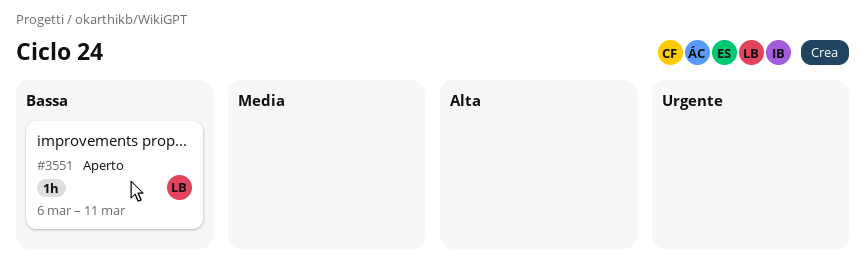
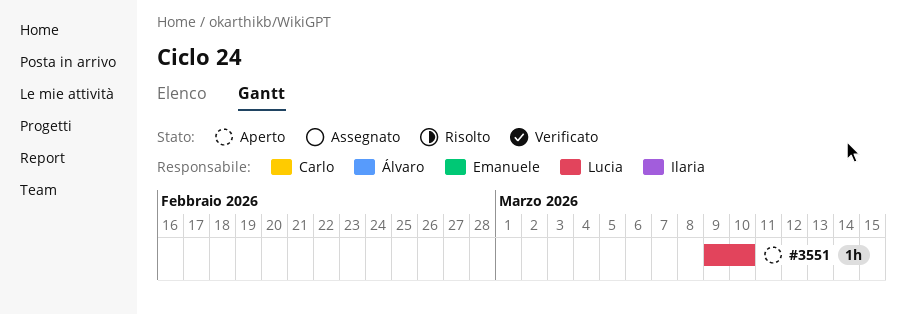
#3551, start: Mar 6 -> Mar 9
#3551, due: Mar 11 -> Mar 10

